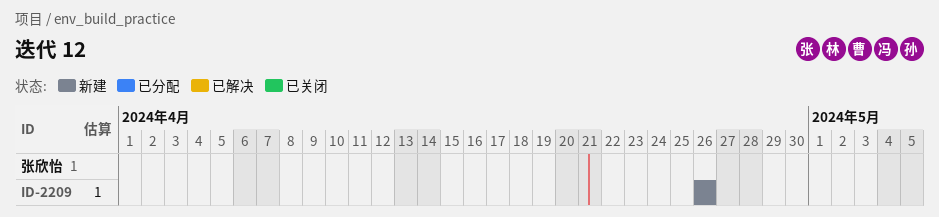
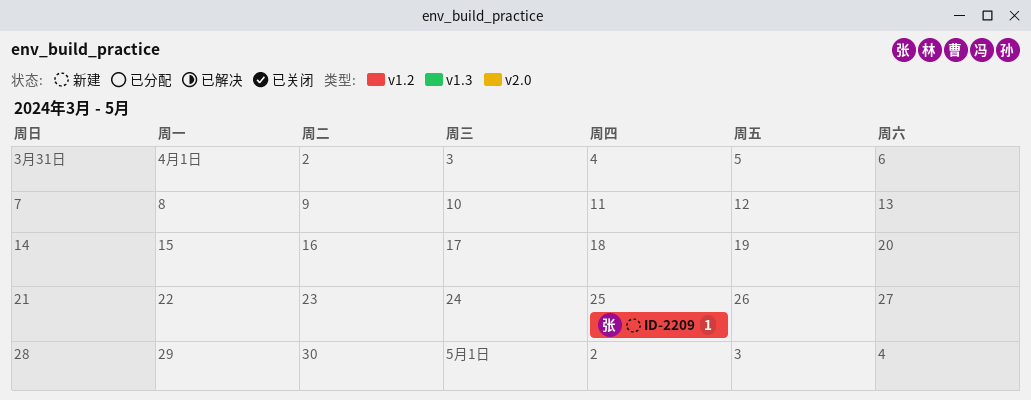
ID-2209, start: Apr 26 -> Apr 25
ID-2209, due: Apr 26 -> Apr 25

